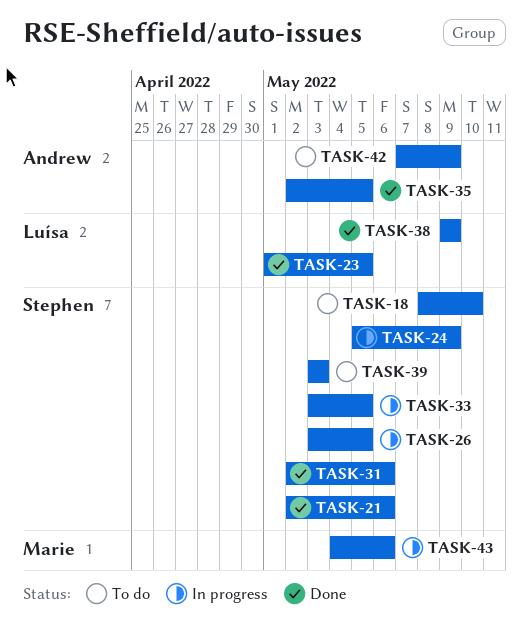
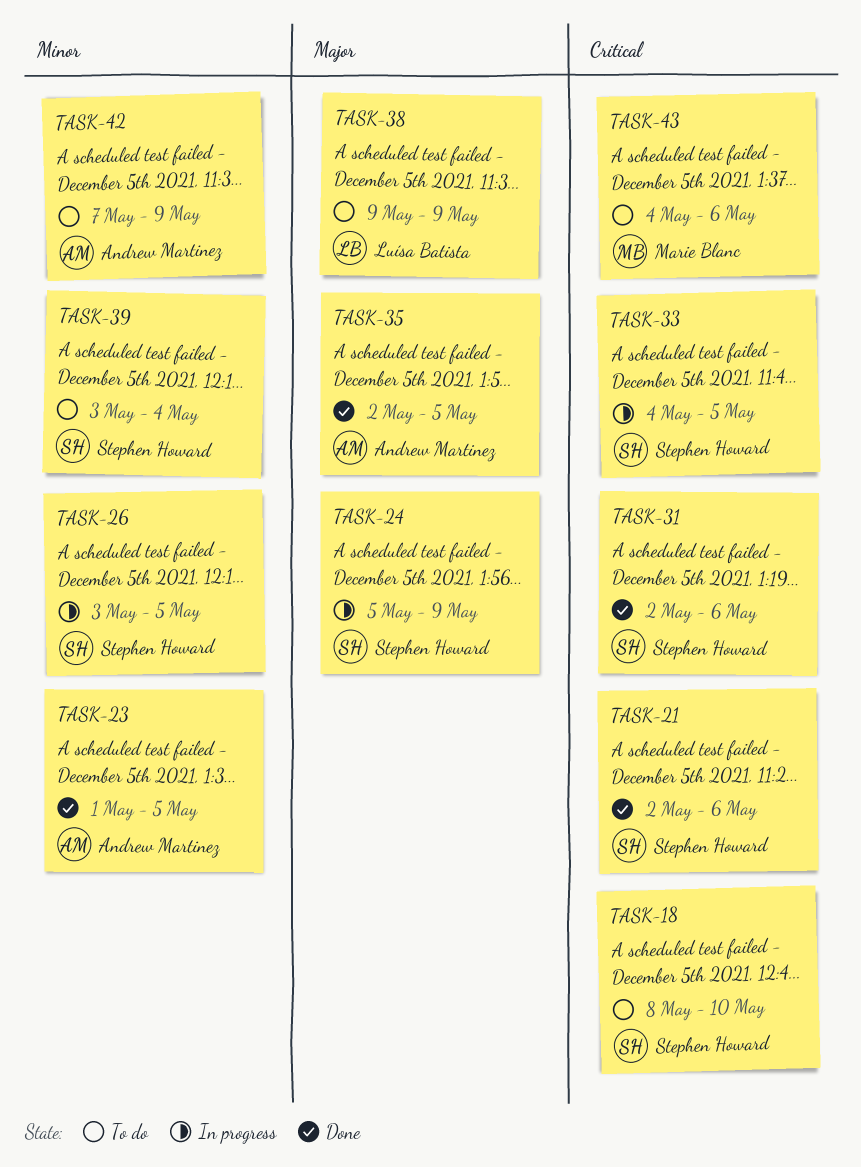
TASK-23, owner: Luísa Batista -> Andrew Martinez
TASK-33, start: May 3 -> May 4
TASK-38, status: Done -> To do
TASK-39, due: May 3 -> May 4
TASK-43, status: In progress -> To do

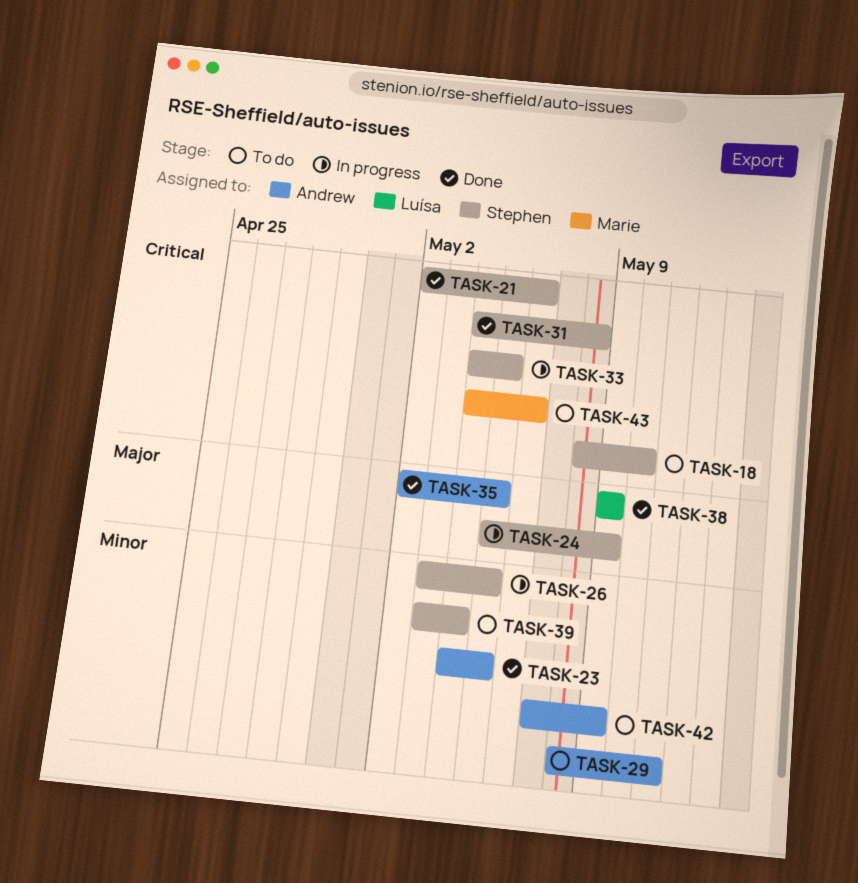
TASK-23, start: May 1 -> May 4
TASK-29: none -> present
TASK-31, start: May 2 -> May 4
TASK-31, due: May 6 -> May 8
TASK-38, status: To do -> Done

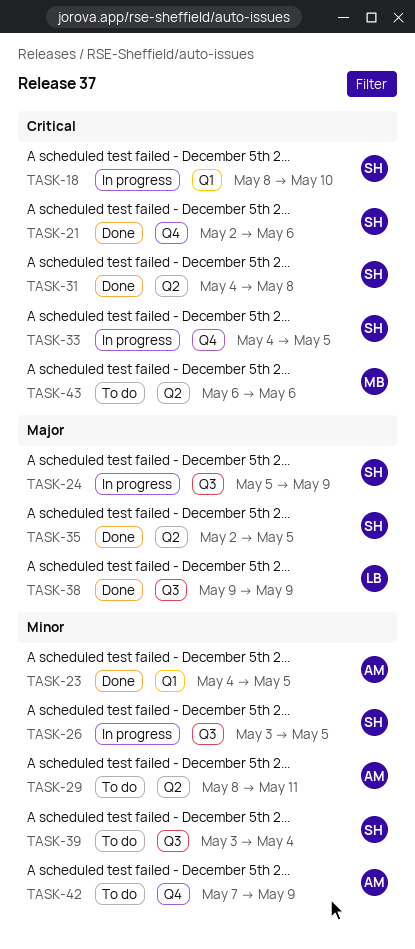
TASK-18, status: To do -> In progress
TASK-35, owner: Andrew -> Stephen
TASK-43, start: May 4 -> May 6

